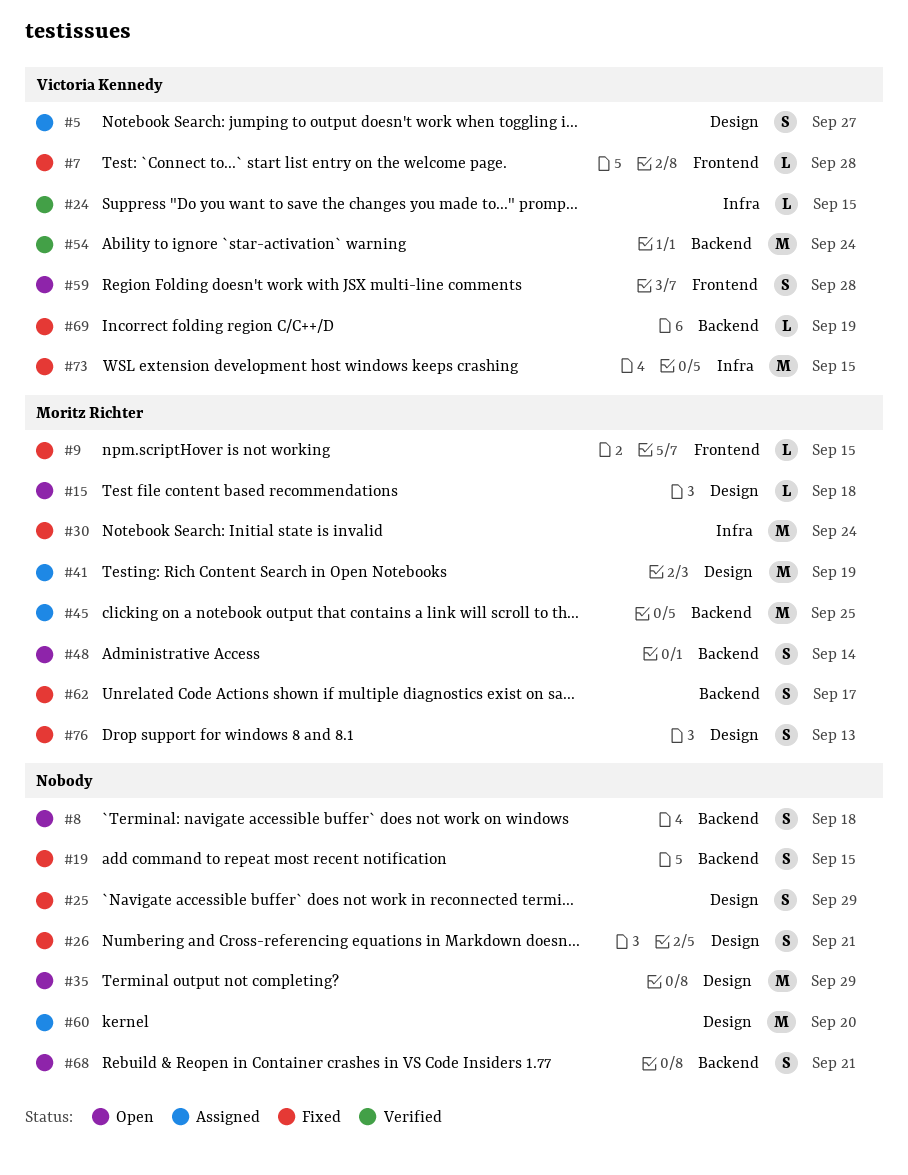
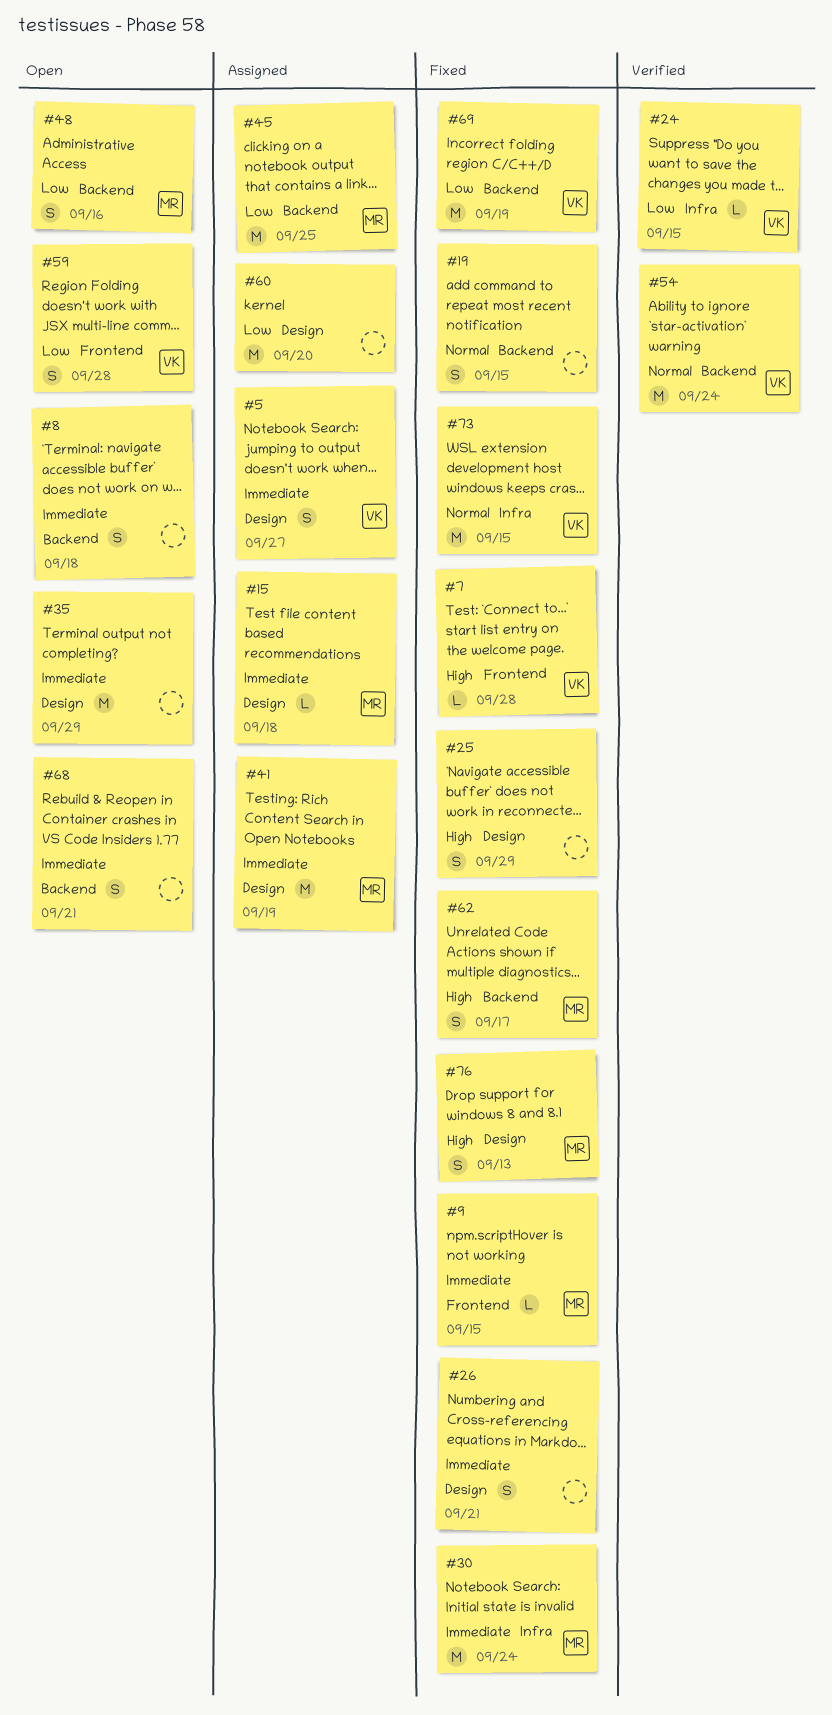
#15, status: Open -> Assigned
#48, due: Sep 14 -> Sep 16
#69, estimate: L -> M

